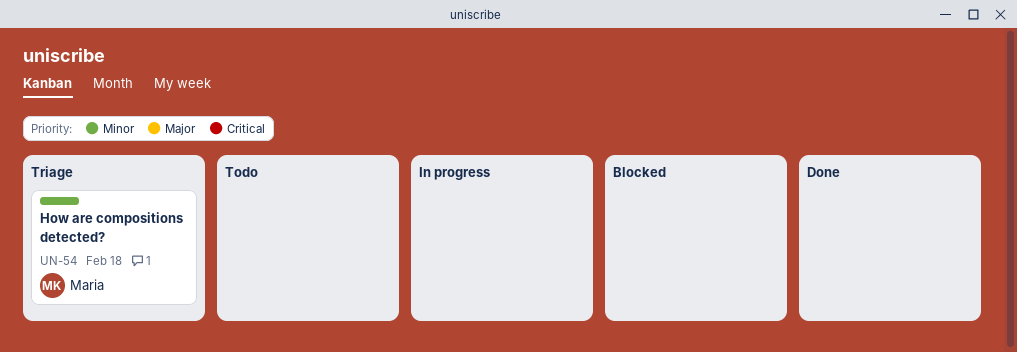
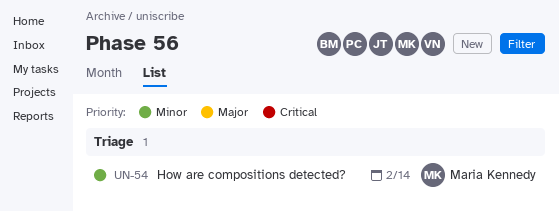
UN-54, due: Feb 18 -> Feb 14

